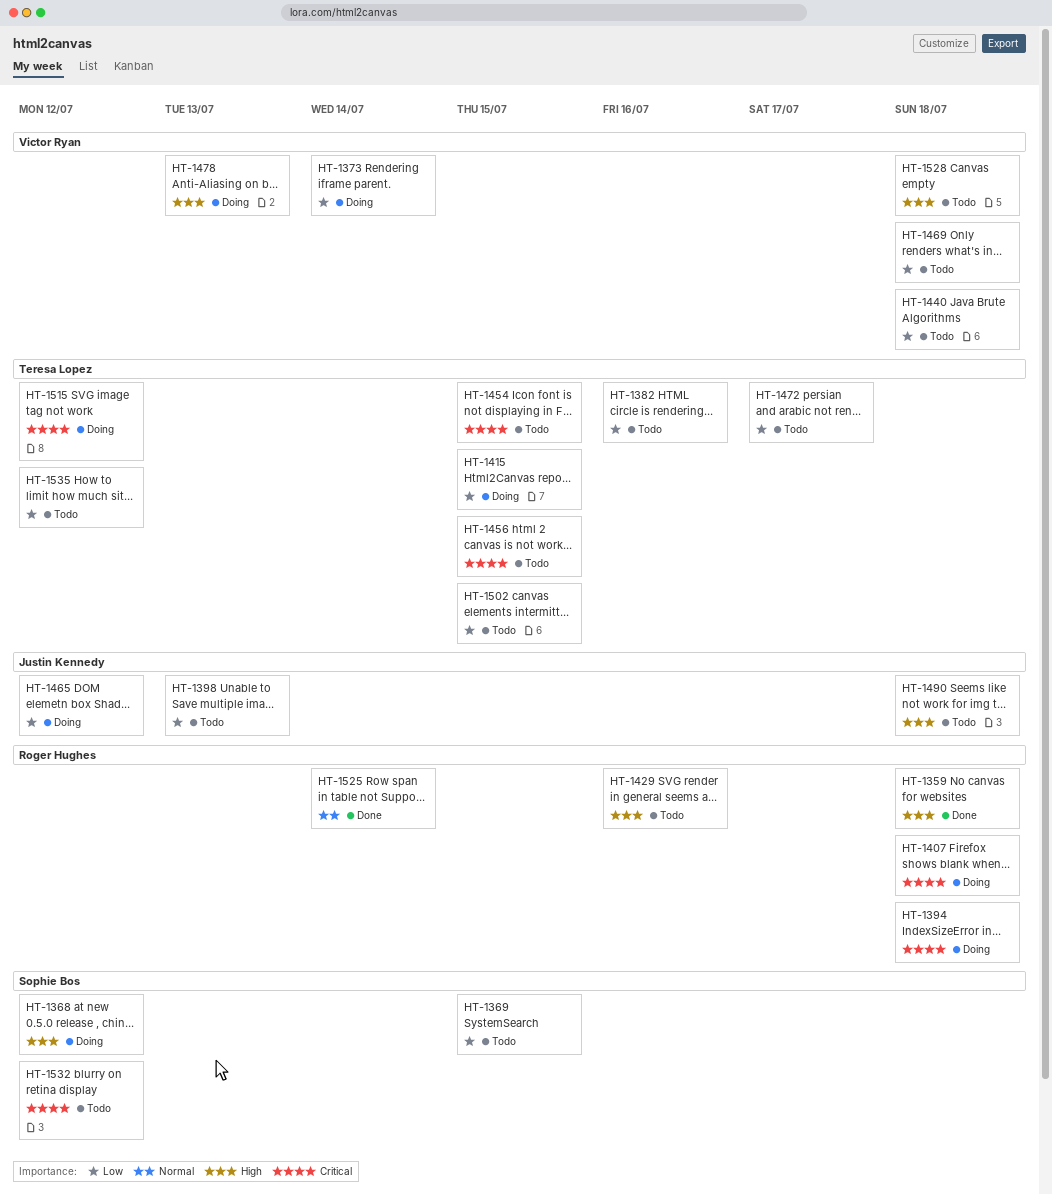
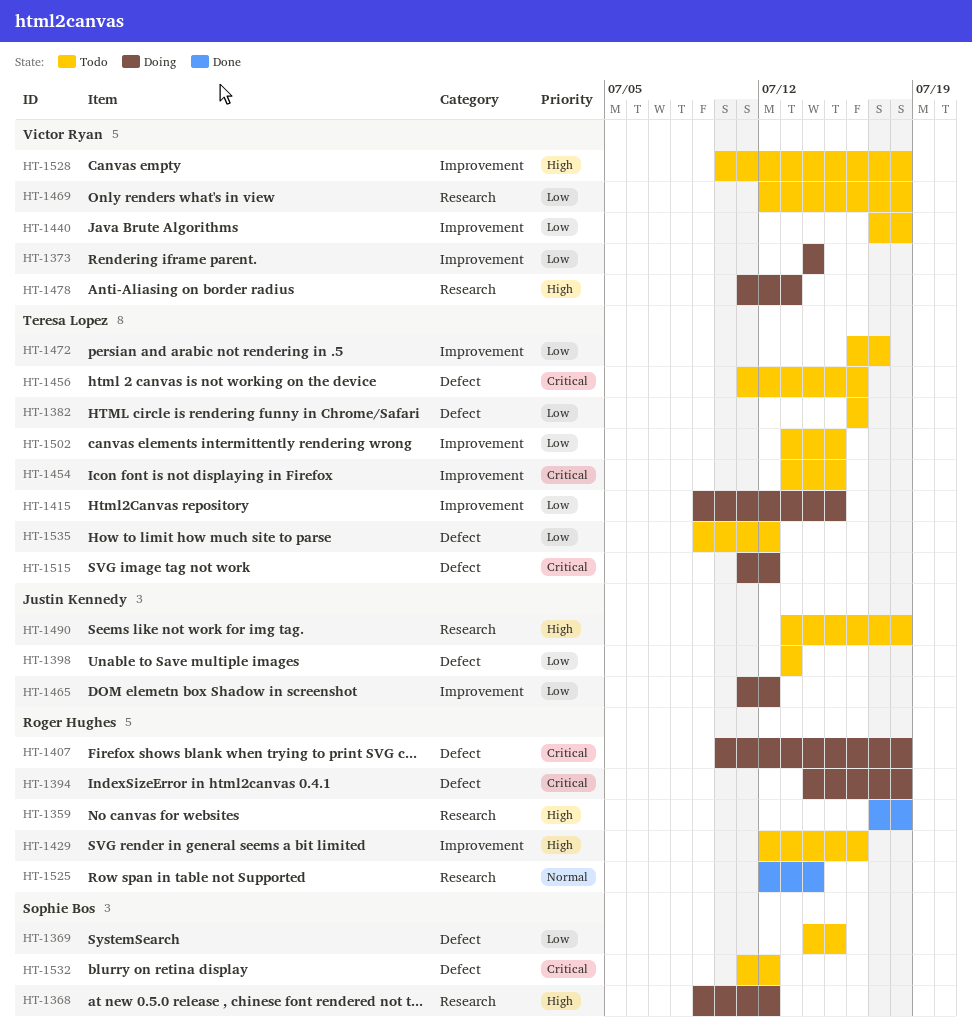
HT-1456, due: Jul 15 -> Jul 16

